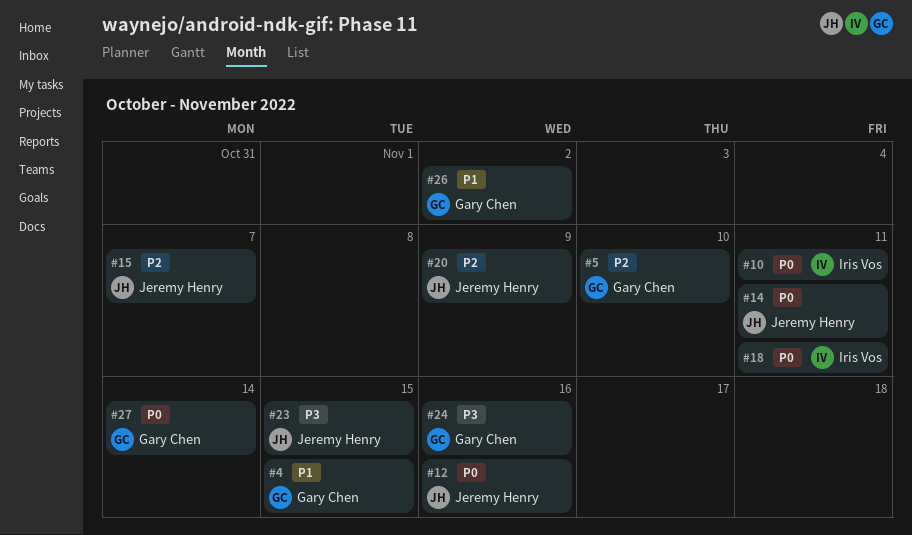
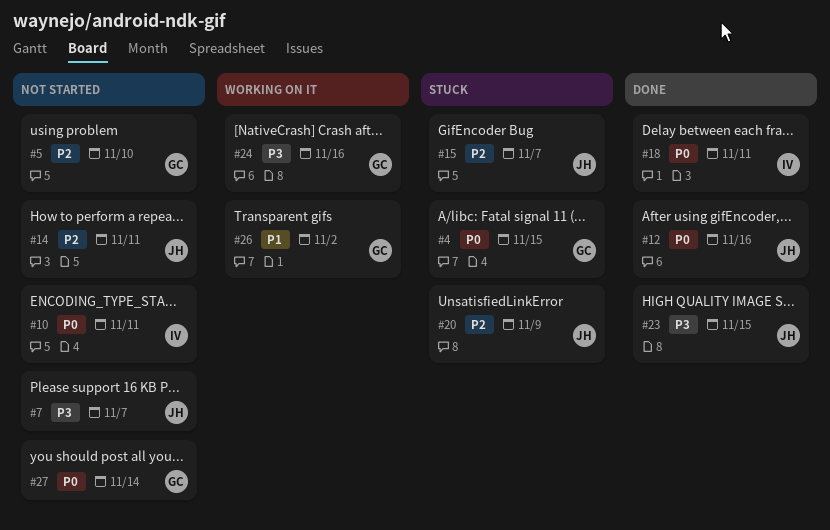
#4, priority: P1 -> P0
#7: none -> present
#14, priority: P0 -> P2

